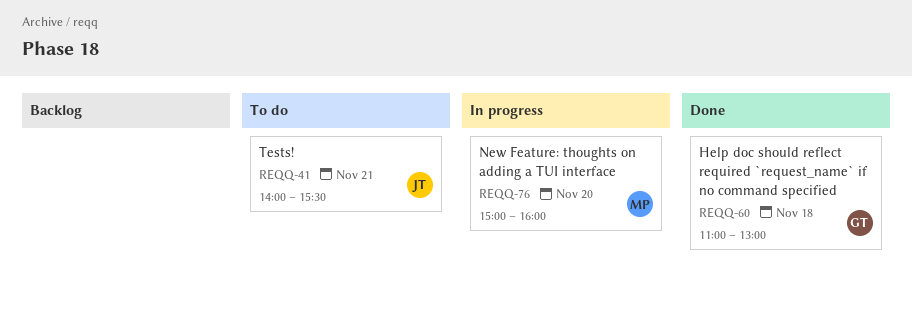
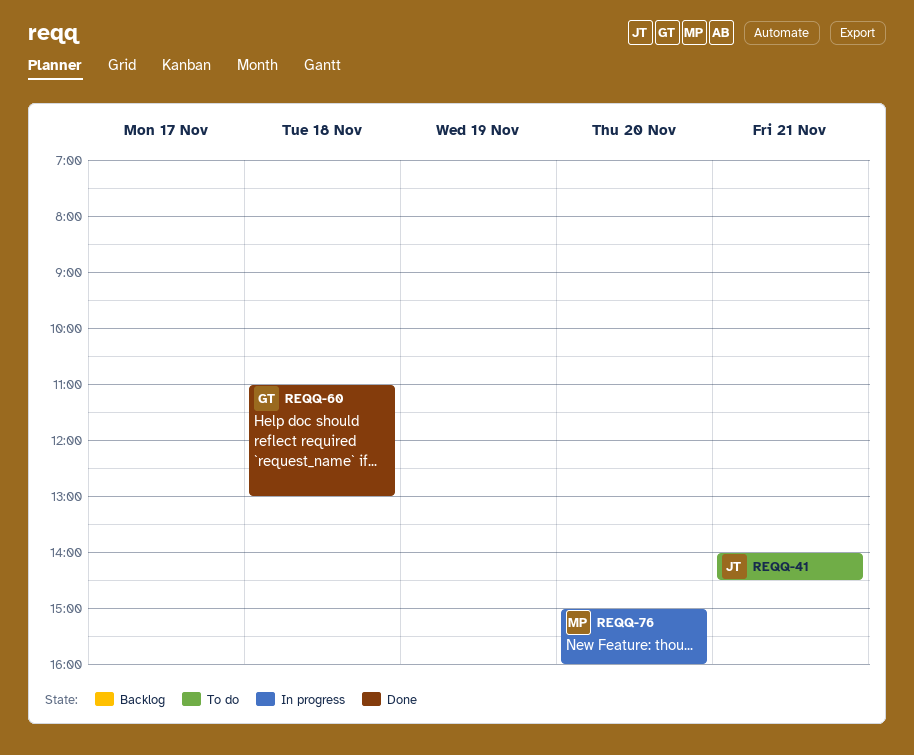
REQQ-41, ends: 15:30 -> 14:30

